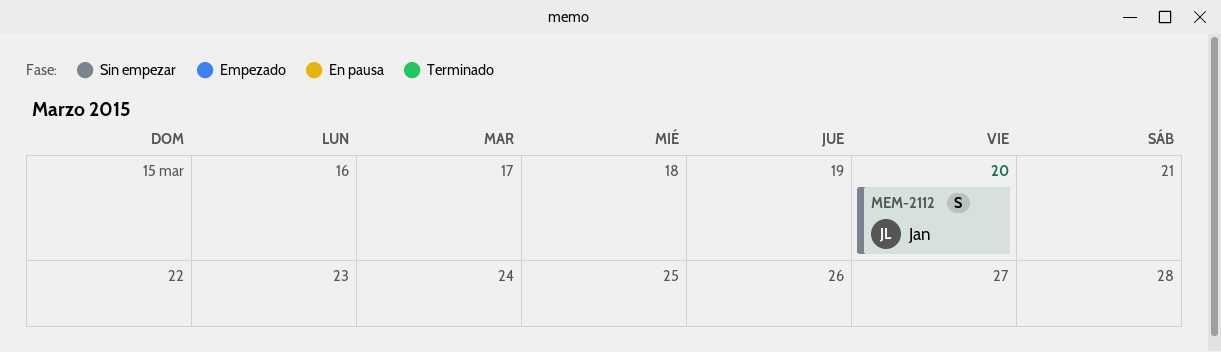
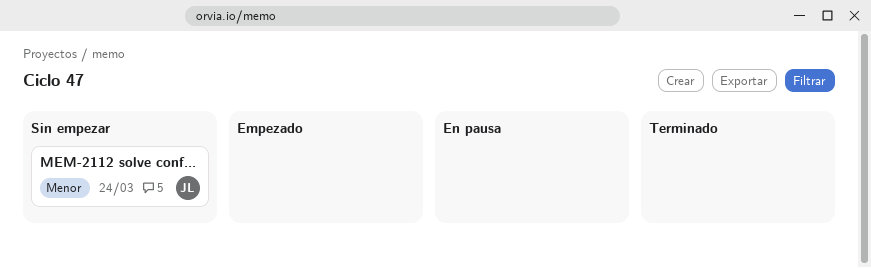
MEM-2112, due: Mar 20 -> Mar 24

